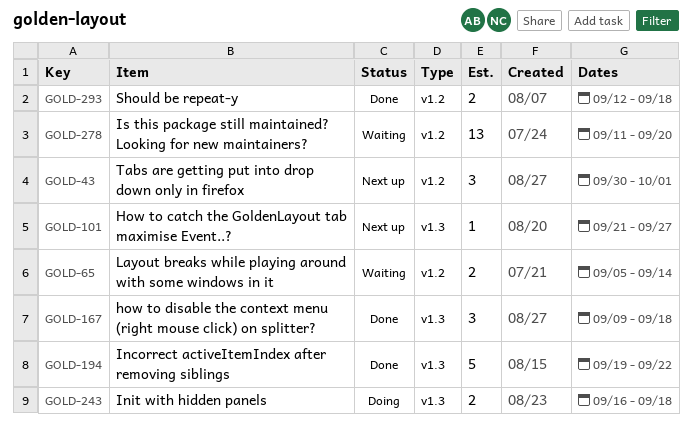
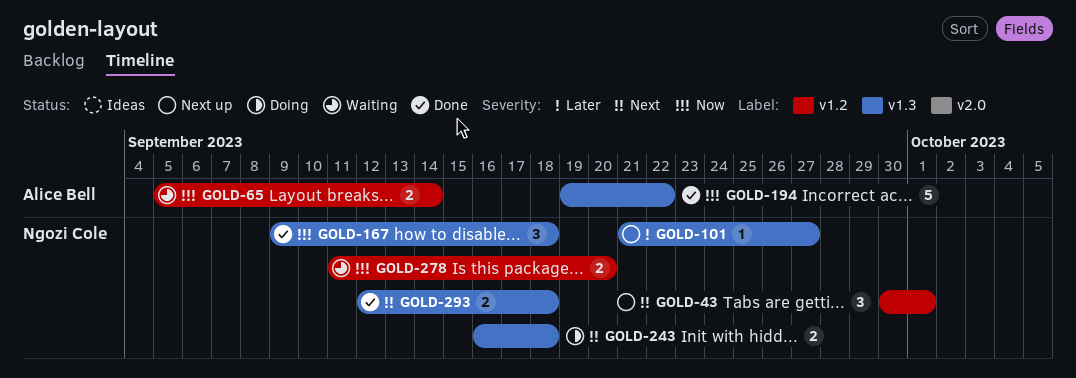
GOLD-278, estimate: 13 -> 2
GOLD-293, label: v1.2 -> v1.3

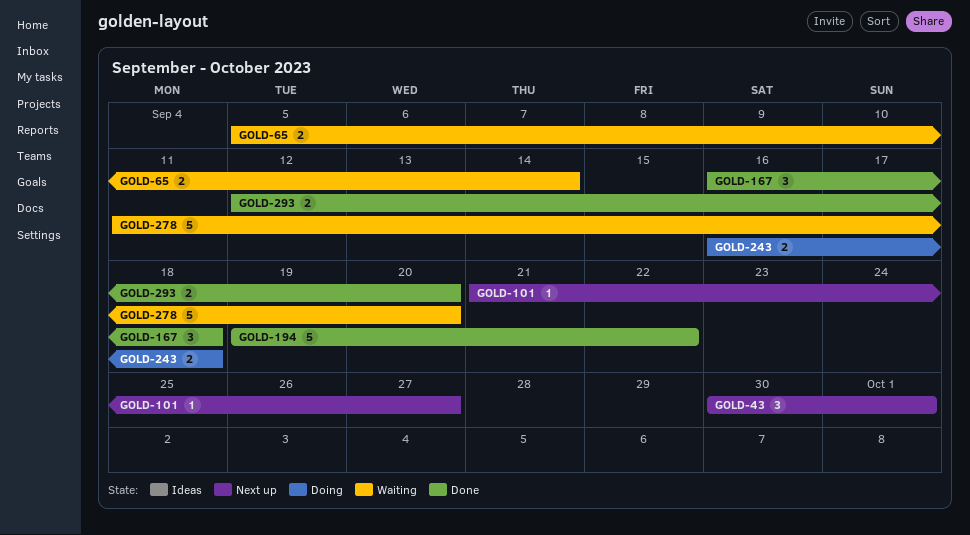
GOLD-167, start: Sep 9 -> Sep 16
GOLD-278, estimate: 2 -> 5
GOLD-293, due: Sep 18 -> Sep 20

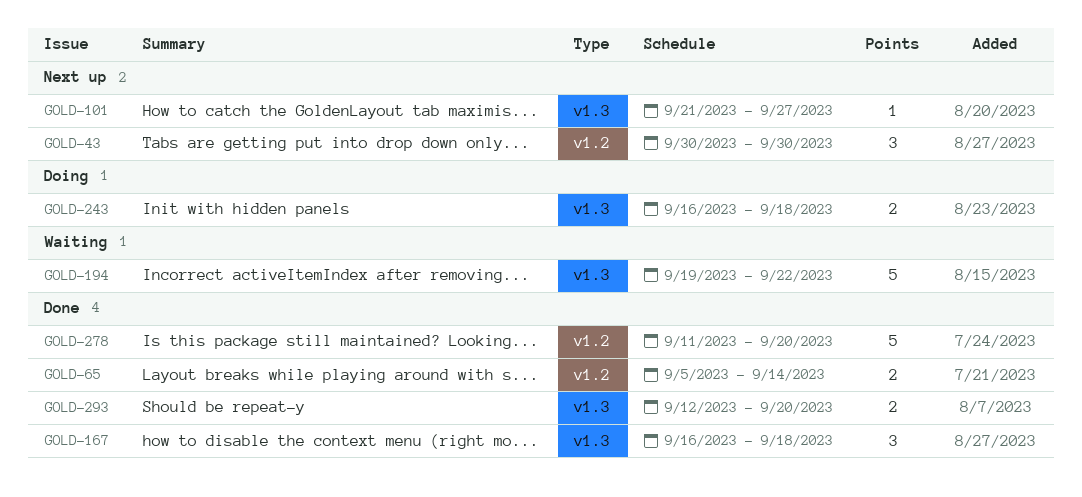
GOLD-43, due: Oct 1 -> Sep 30
GOLD-65, status: Waiting -> Done
GOLD-194, status: Done -> Waiting
GOLD-278, status: Waiting -> Done

